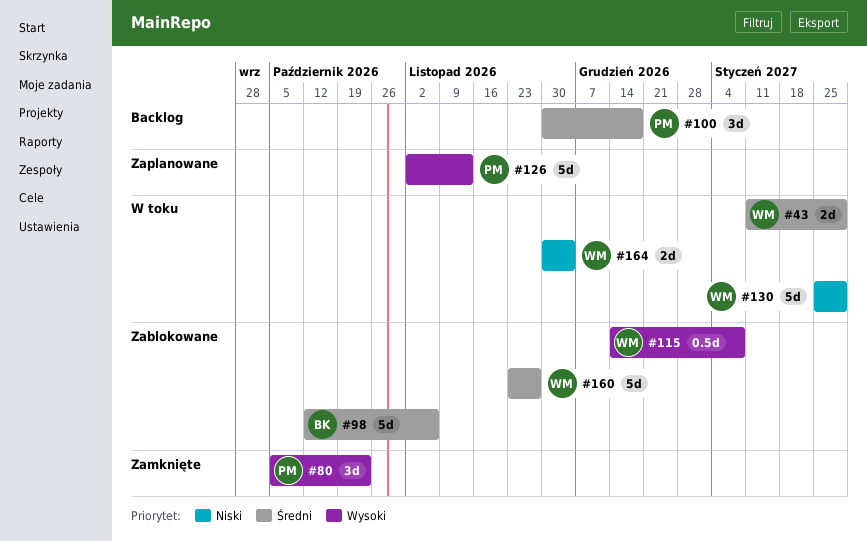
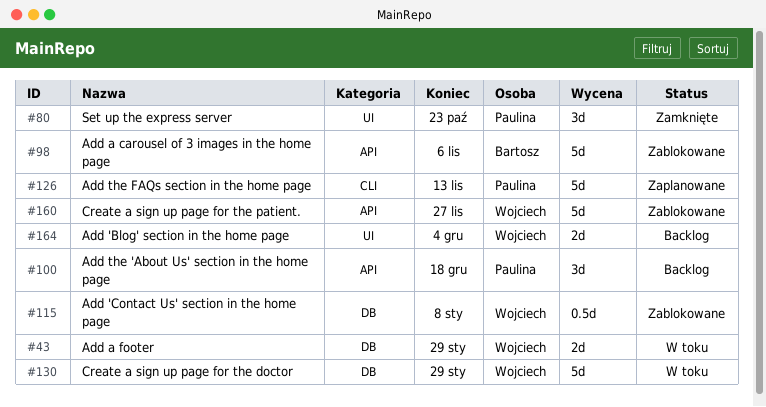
#164, status: W toku -> Backlog

